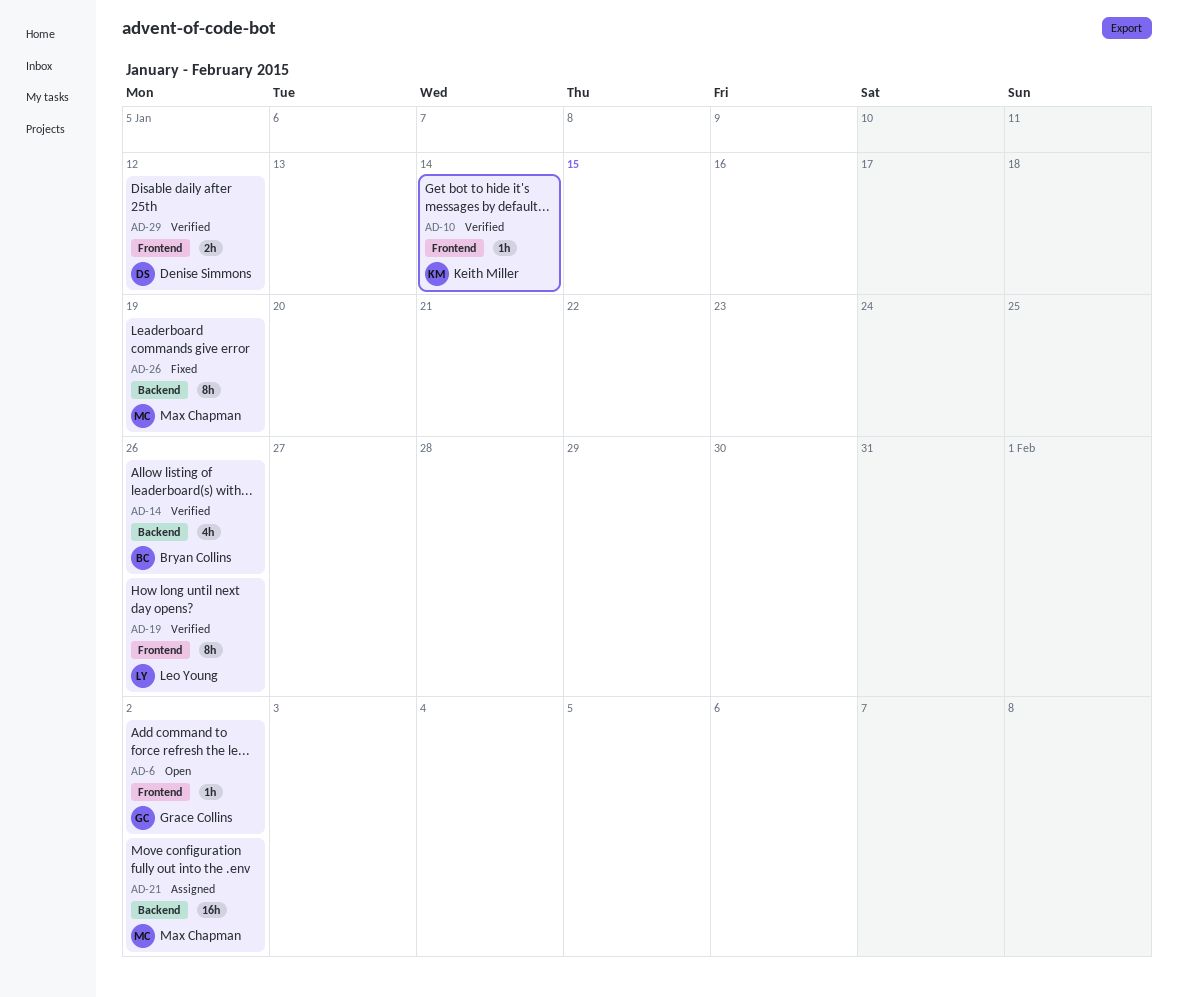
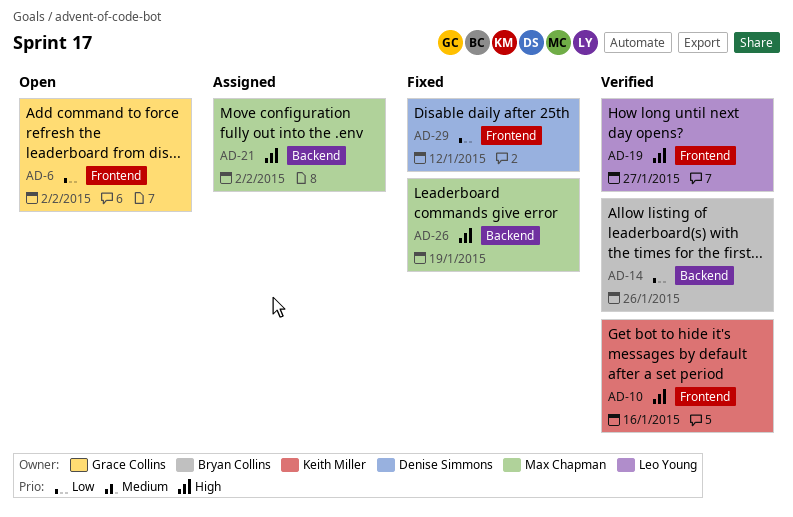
AD-10, due: Jan 14 -> Jan 16
AD-19, due: Jan 26 -> Jan 27
AD-29, status: Verified -> Fixed

